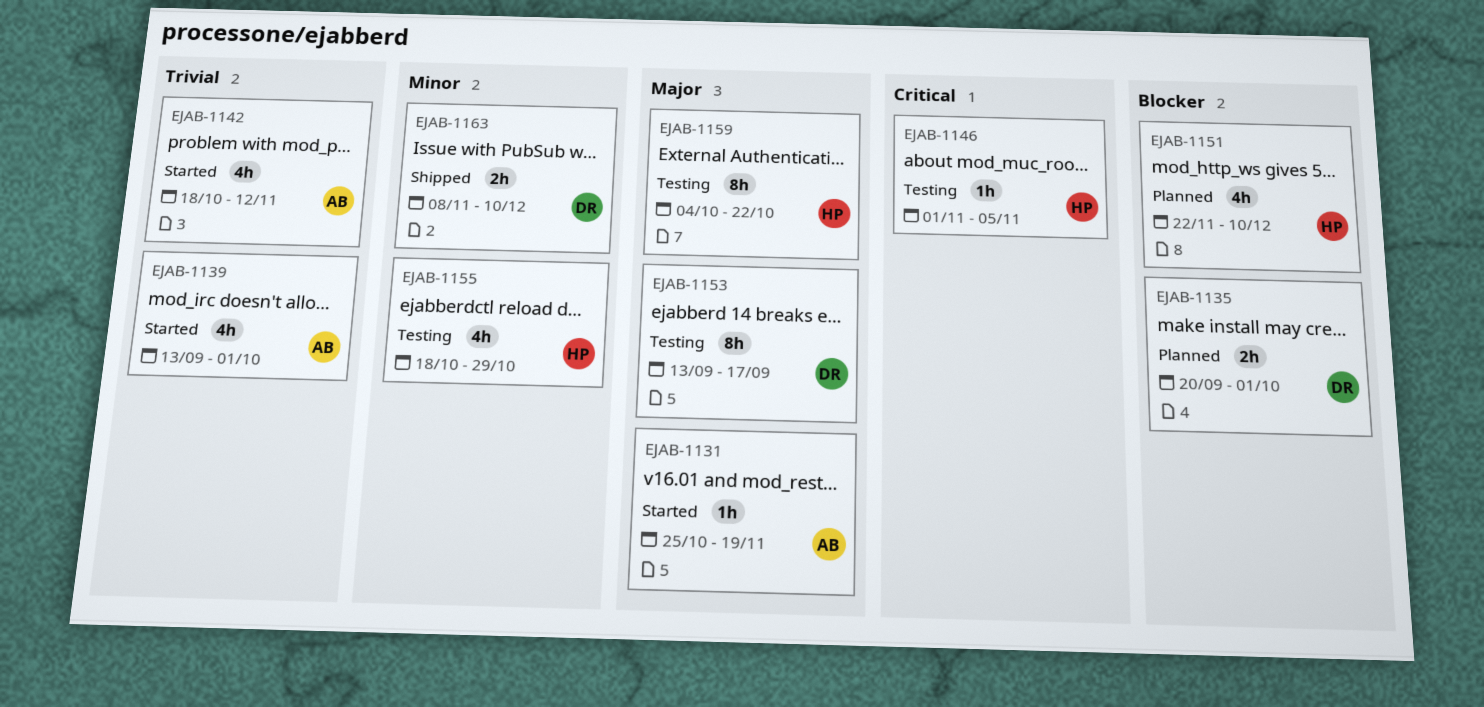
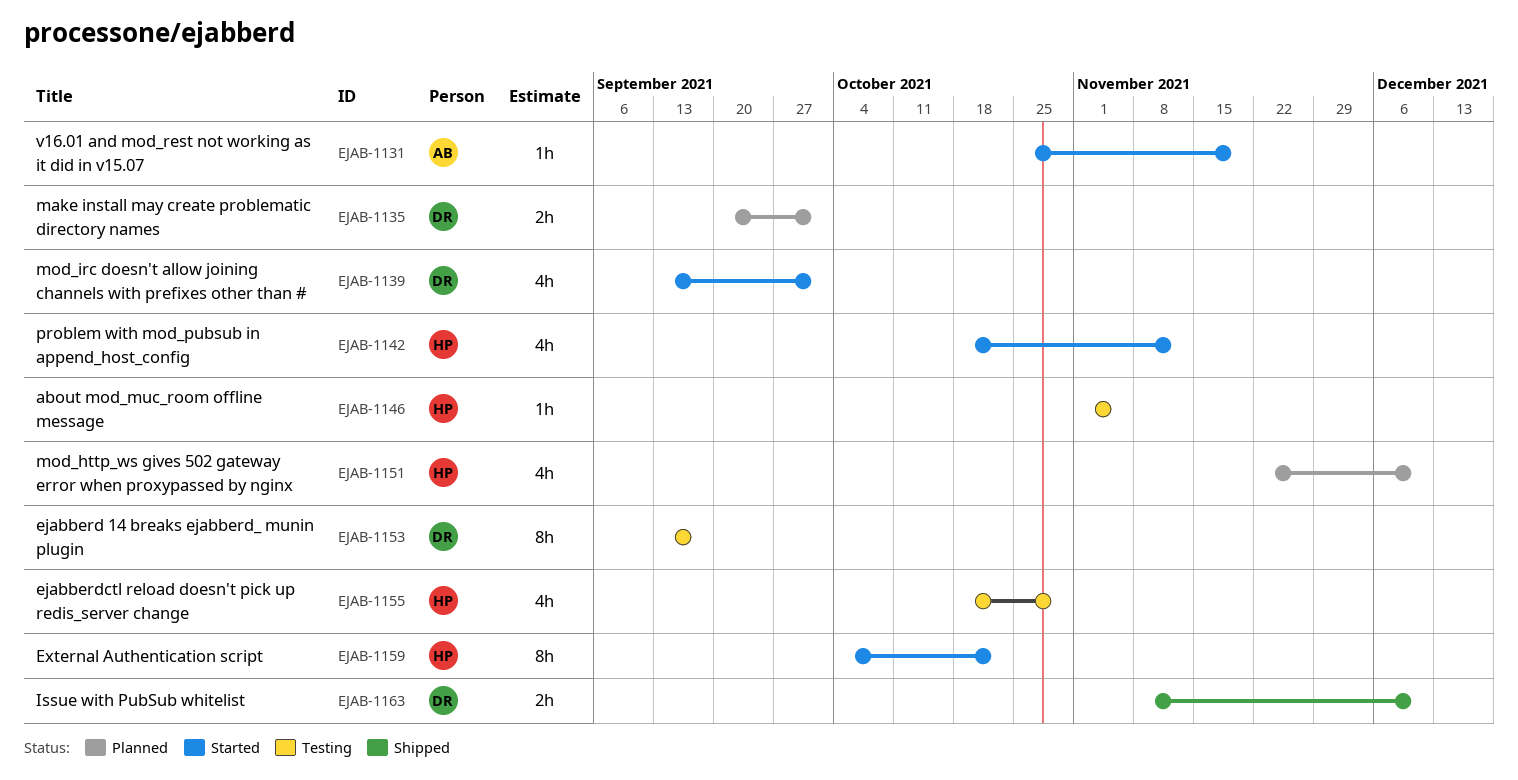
EJAB-1139, owner: AB -> DR
EJAB-1142, owner: AB -> HP
EJAB-1159, status: Testing -> Started

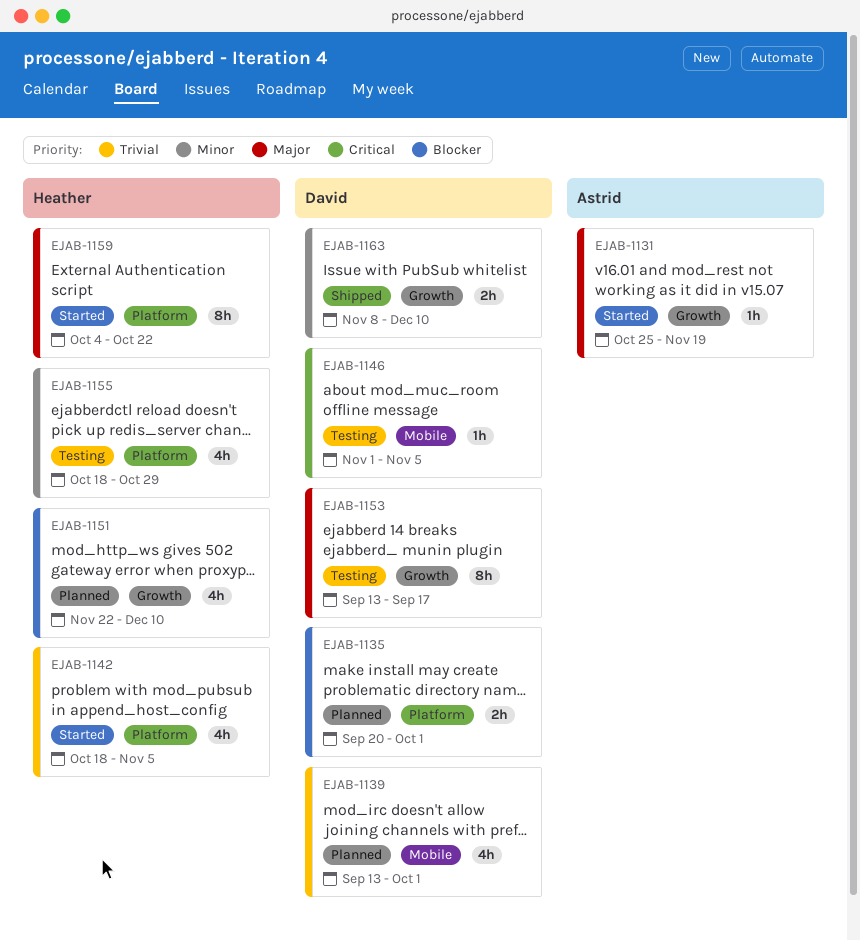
EJAB-1139, status: Started -> Planned
EJAB-1142, due: Nov 12 -> Nov 5
EJAB-1146, owner: Heather -> David

